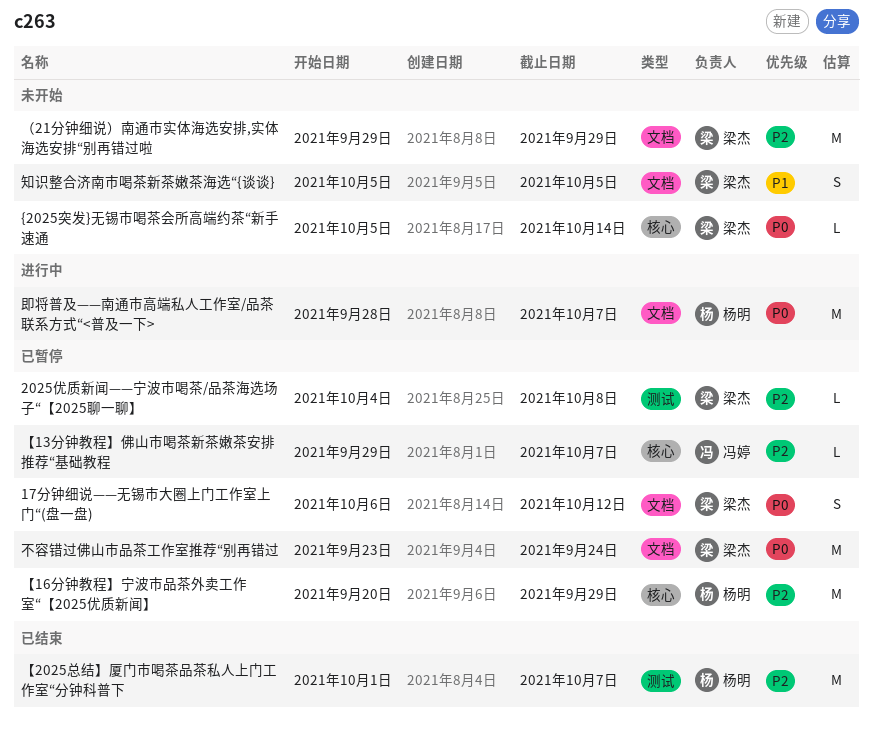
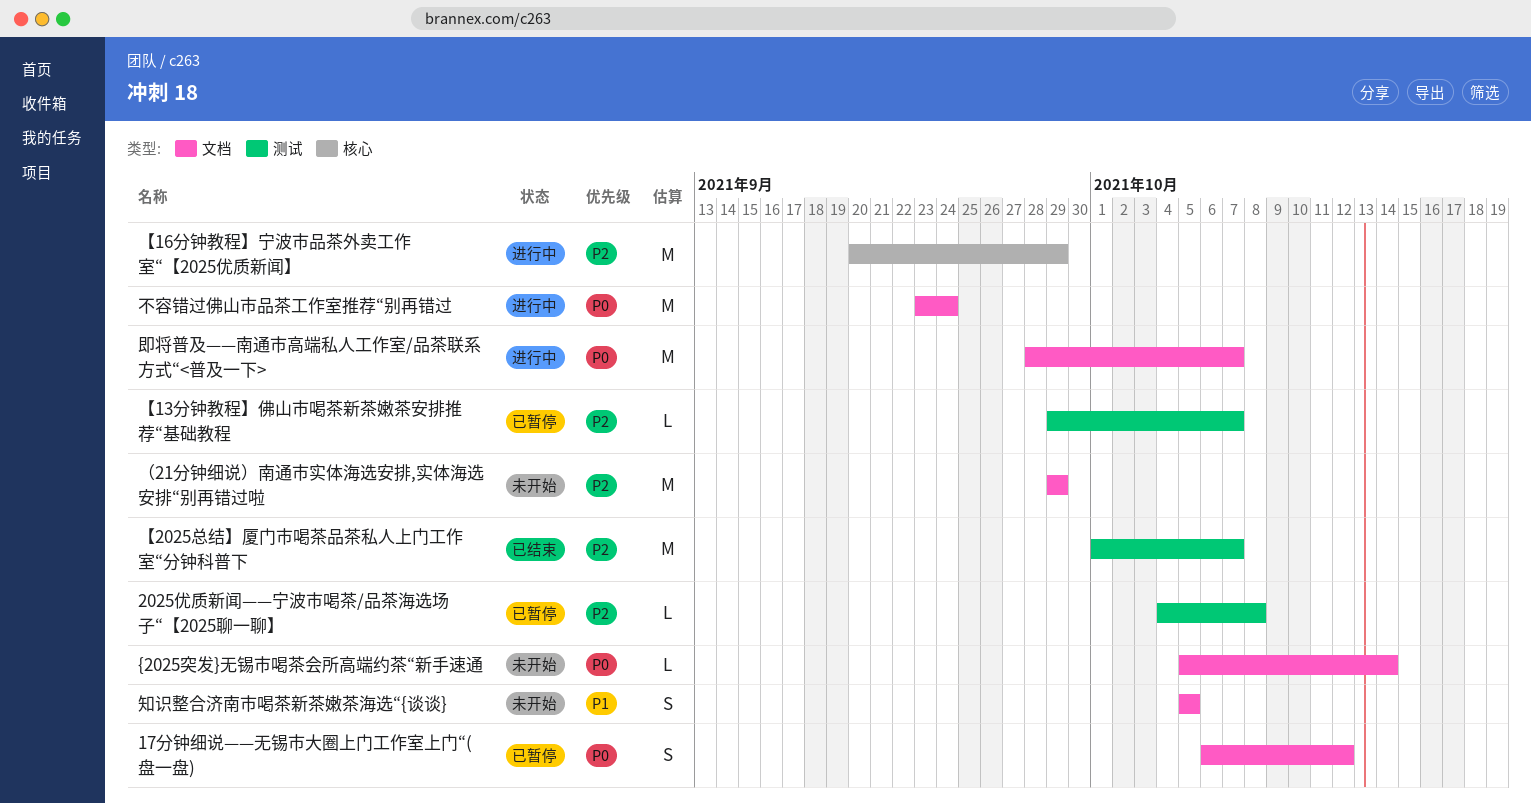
{2025突发}无锡市喝茶会所高端约茶“新手速通, label: 核心 -> 文档
【13分钟教程】佛山市喝茶新茶嫩茶安排推荐“基础教程, label: 核心 -> 测试
【16分钟教程】宁波市品茶外卖工作室“【2025优质新闻】, status: 已暂停 -> 进行中
不容错过佛山市品茶工作室推荐“别再错过, status: 已暂停 -> 进行中

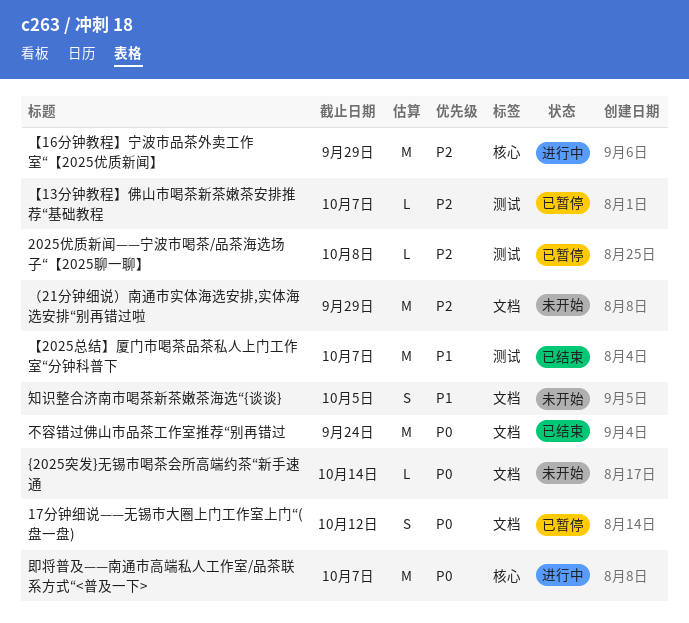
【2025总结】厦门市喝茶品茶私人上门工作室“分钟科普下, priority: P2 -> P1
不容错过佛山市品茶工作室推荐“别再错过, status: 进行中 -> 已结束
即将普及——南通市高端私人工作室/品茶联系方式“<普及一下>, label: 文档 -> 核心

